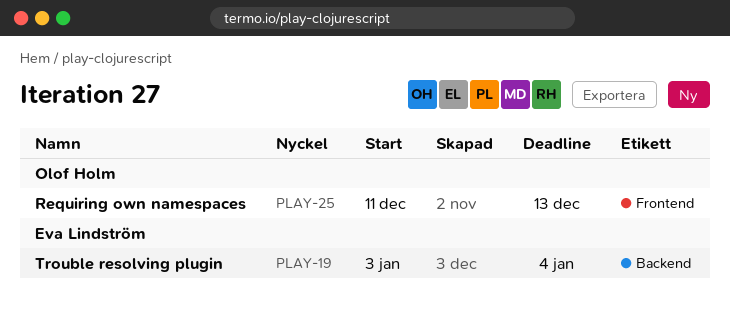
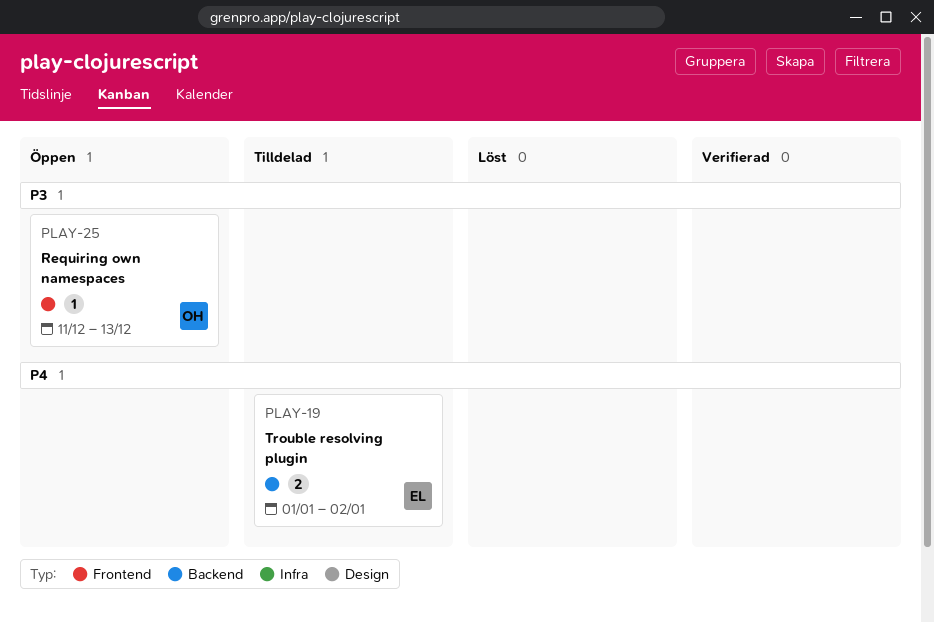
PLAY-19, start: Jan 3 -> Jan 1
PLAY-19, due: Jan 4 -> Jan 2

